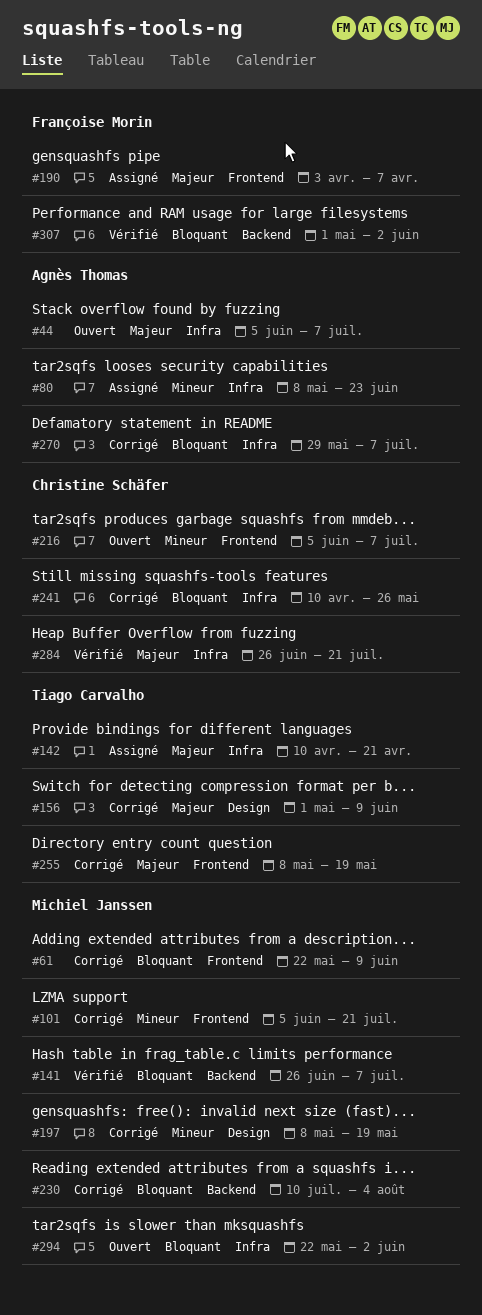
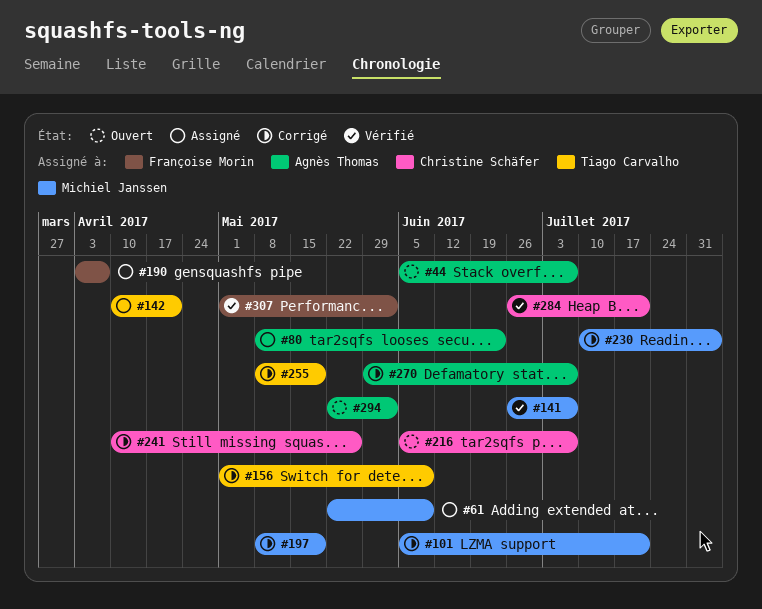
#61, status: Corrigé -> Assigné
#294, owner: Michiel Janssen -> Agnès Thomas

